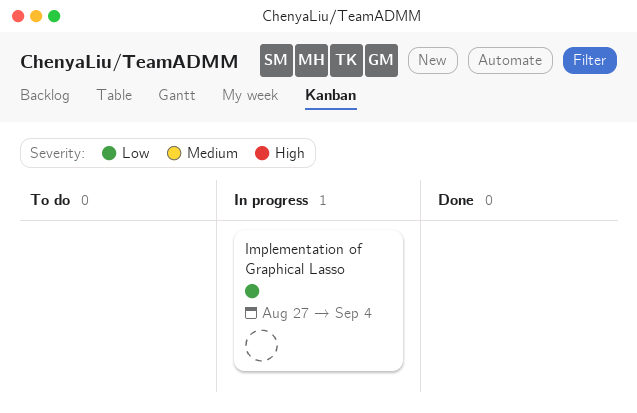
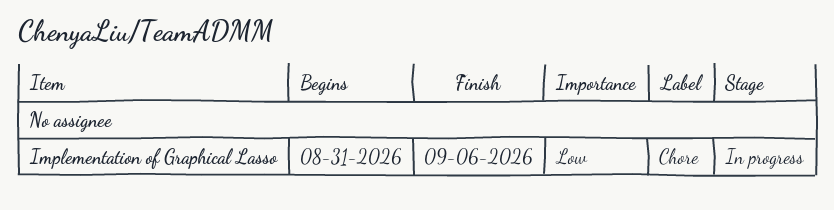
Implementation of Graphical Lasso, start: Aug 27 -> Aug 31
Implementation of Graphical Lasso, due: Sep 4 -> Sep 6

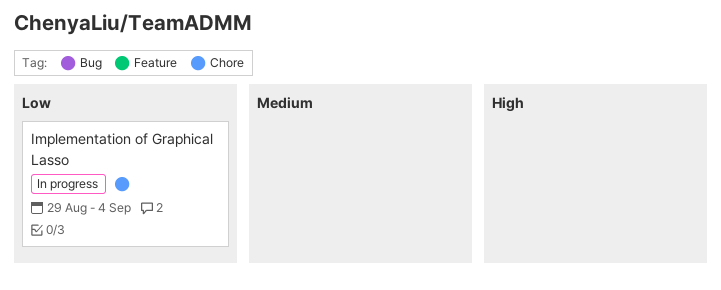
Implementation of Graphical Lasso, start: Aug 31 -> Aug 29
Implementation of Graphical Lasso, due: Sep 6 -> Sep 4

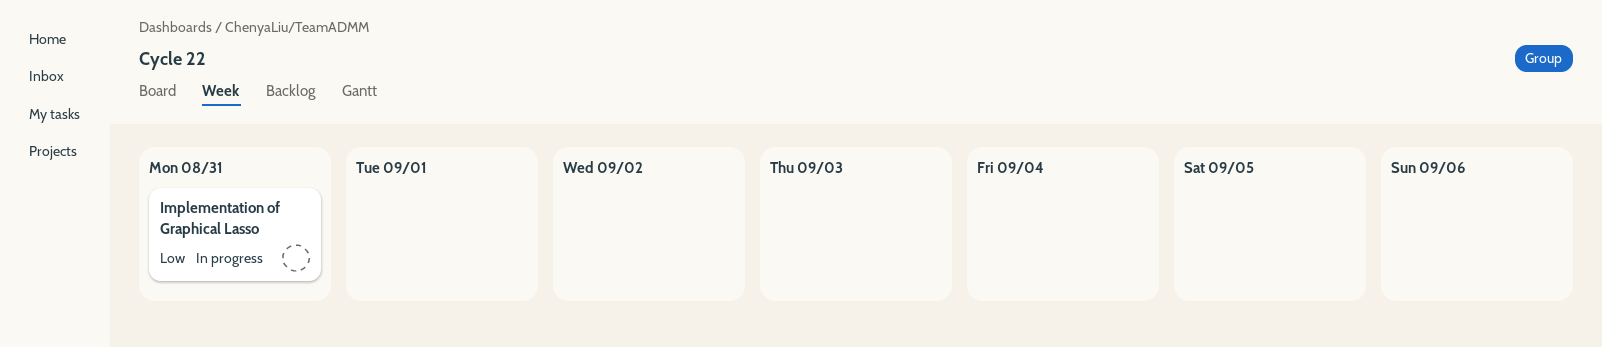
Implementation of Graphical Lasso, due: Sep 4 -> Aug 31

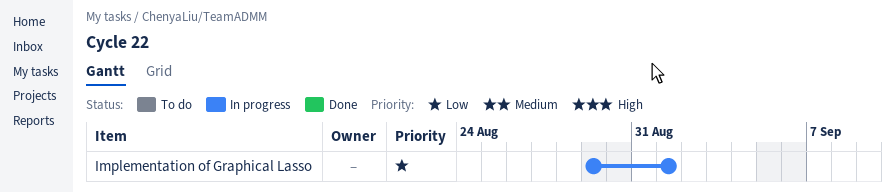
Implementation of Graphical Lasso, due: Aug 31 -> Sep 1

